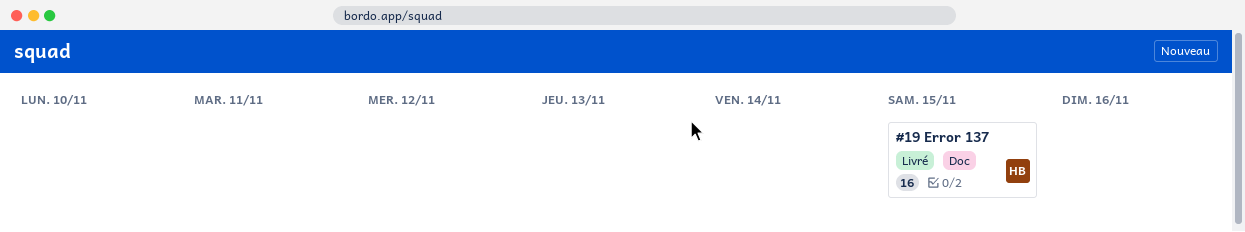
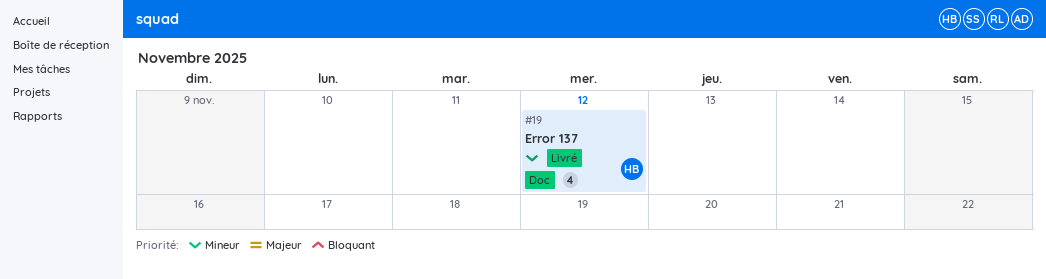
#19, estimate: 16 -> 4
#19, due: Nov 15 -> Nov 12

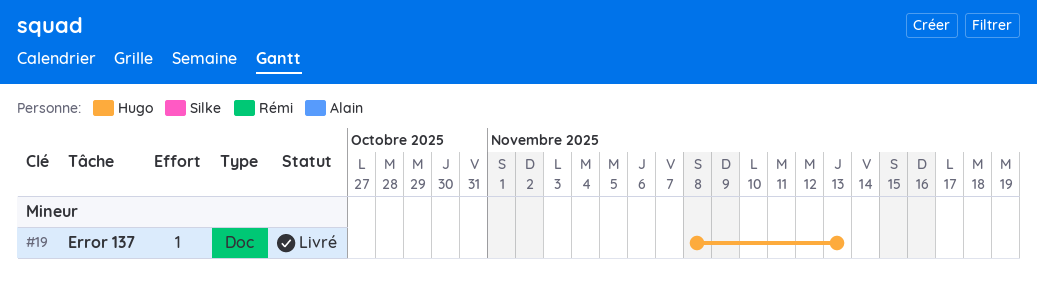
#19, estimate: 4 -> 1
#19, due: Nov 12 -> Nov 13

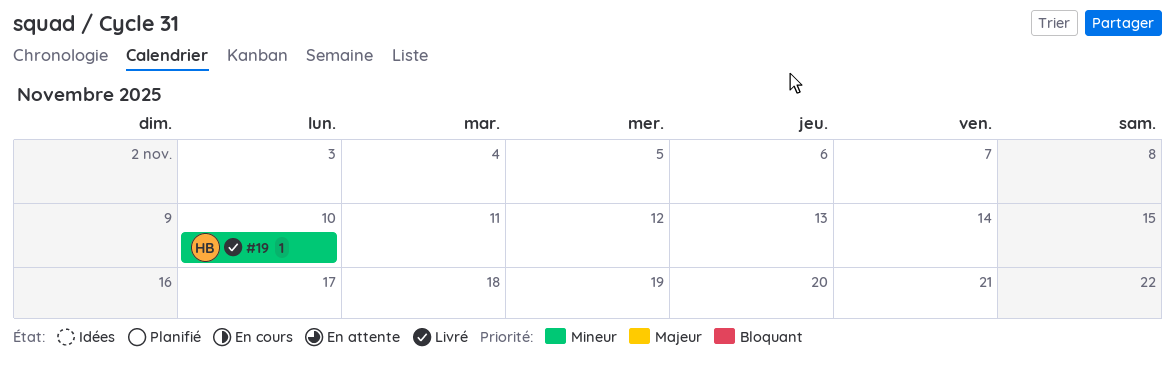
#19, start: Nov 8 -> Nov 10
#19, due: Nov 13 -> Nov 10

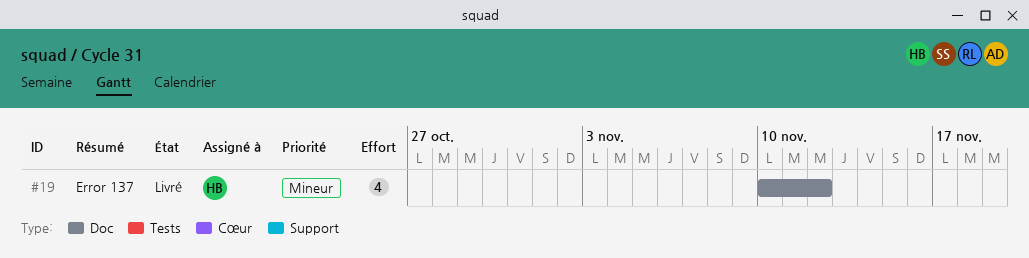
#19, estimate: 1 -> 4
#19, due: Nov 10 -> Nov 12

